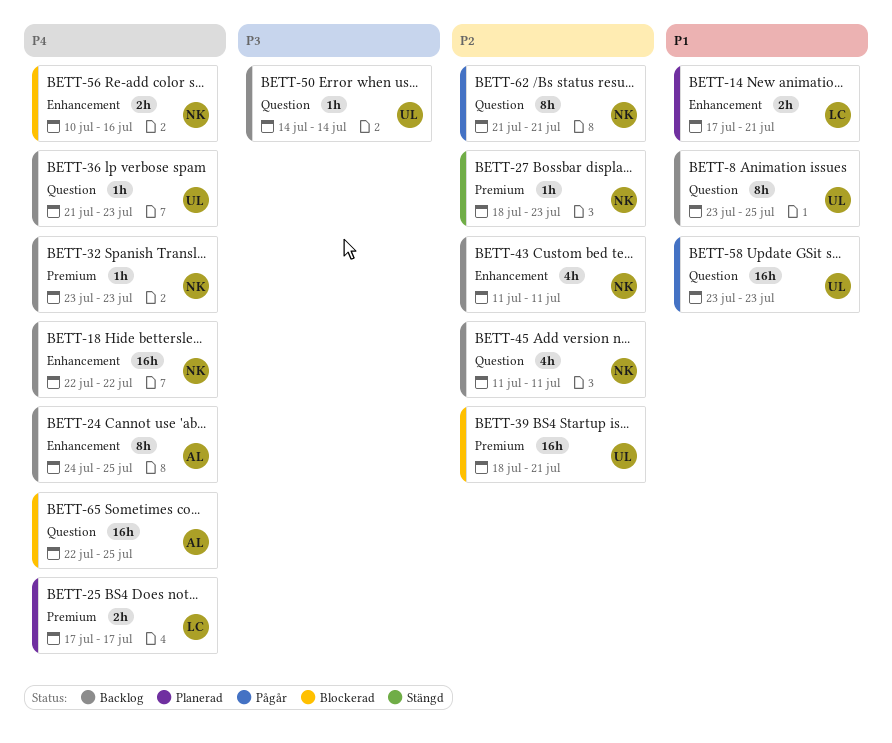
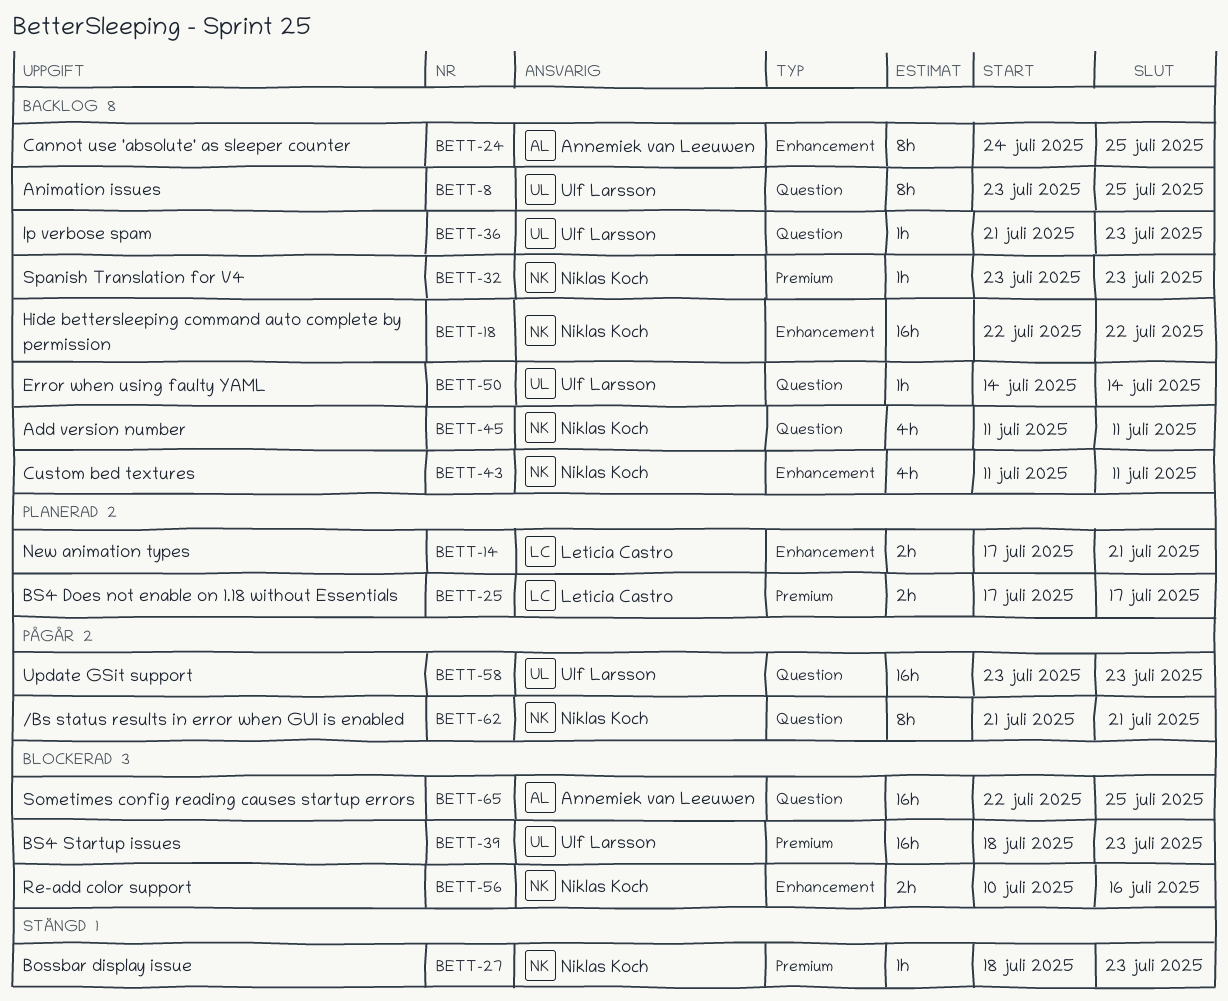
BETT-39, due: Jul 21 -> Jul 23

